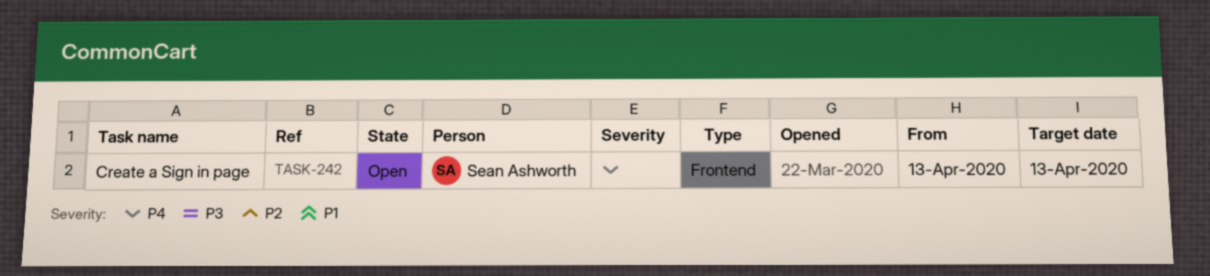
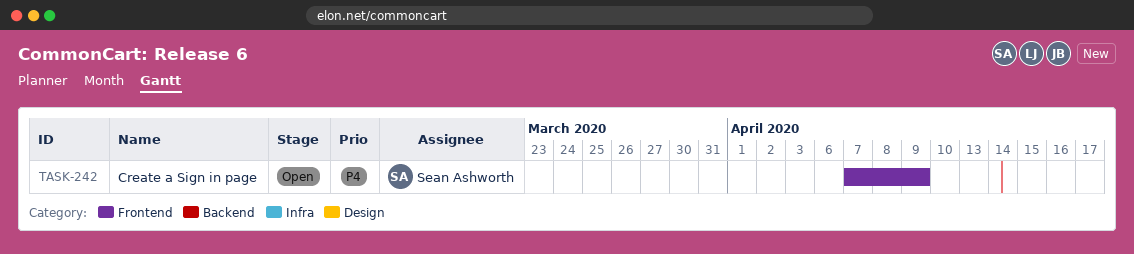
TASK-242, start: Apr 13 -> Apr 7
TASK-242, due: Apr 13 -> Apr 9

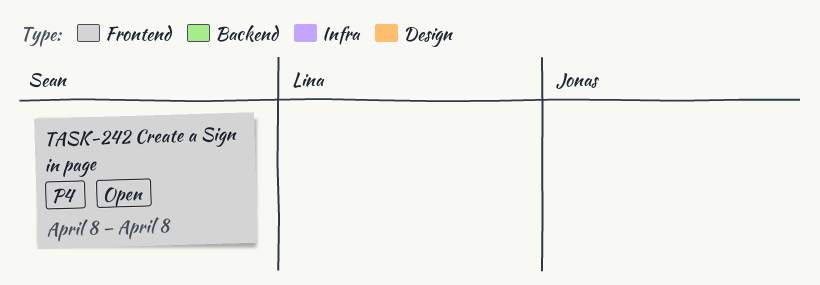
TASK-242, start: Apr 7 -> Apr 8
TASK-242, due: Apr 9 -> Apr 8

